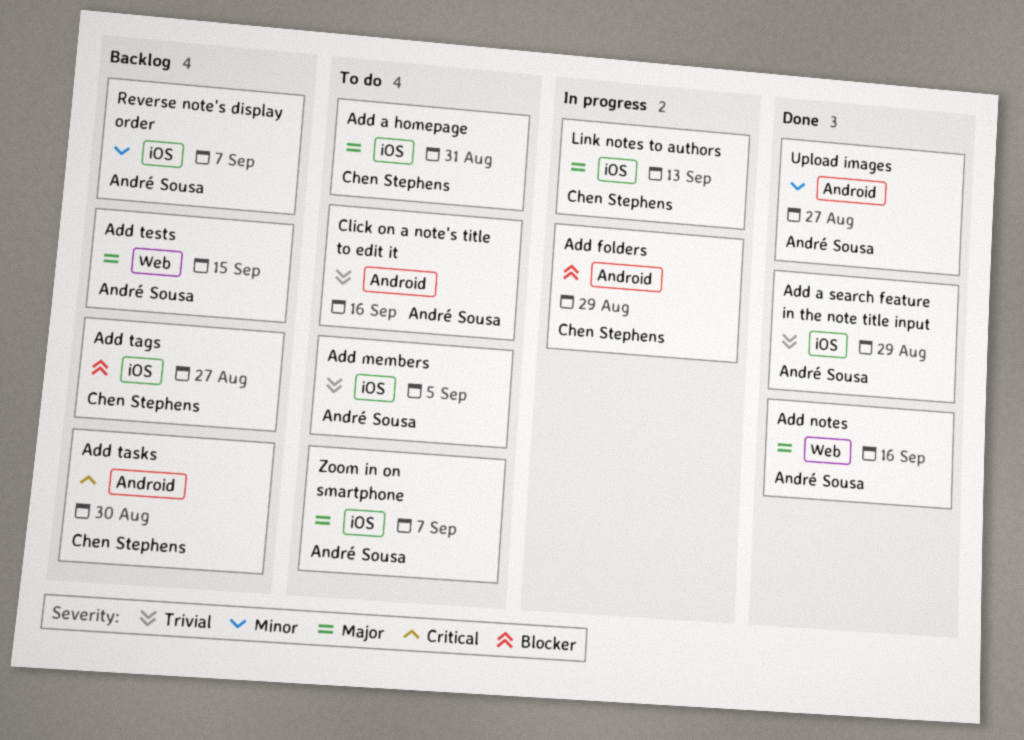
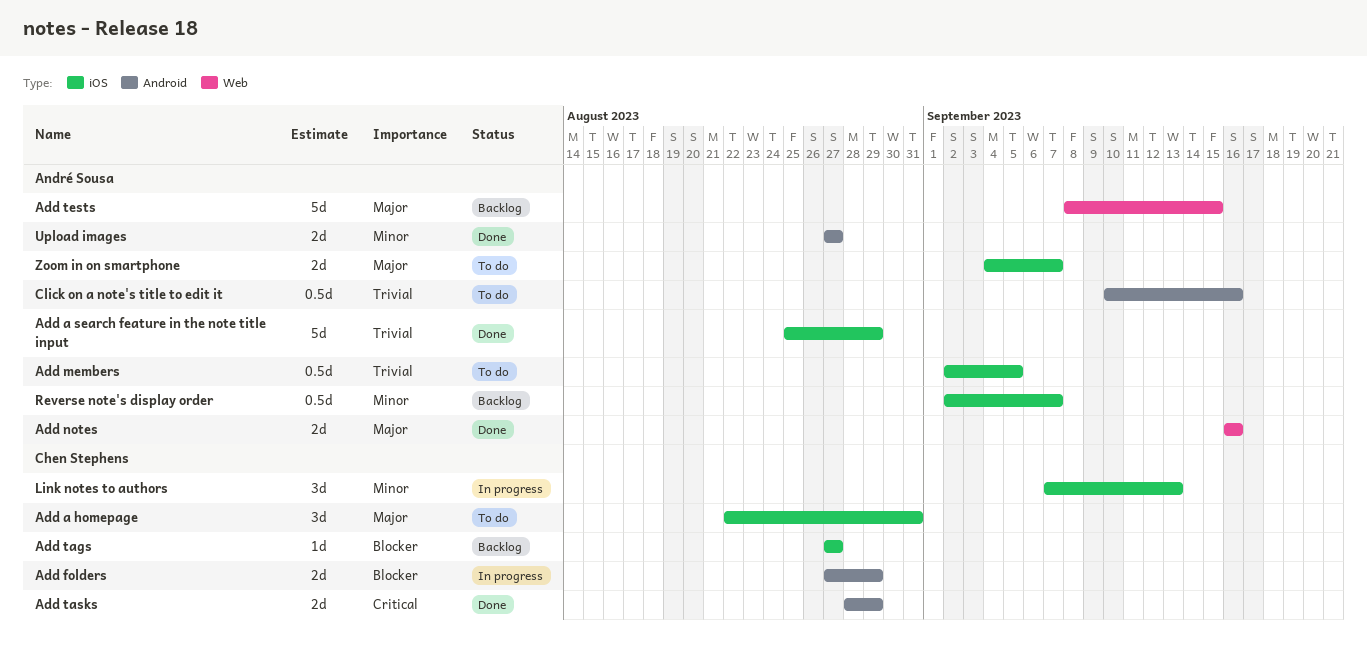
Add tasks, status: Backlog -> Done
Add tasks, due: Aug 30 -> Aug 29
Link notes to authors, priority: Major -> Minor

